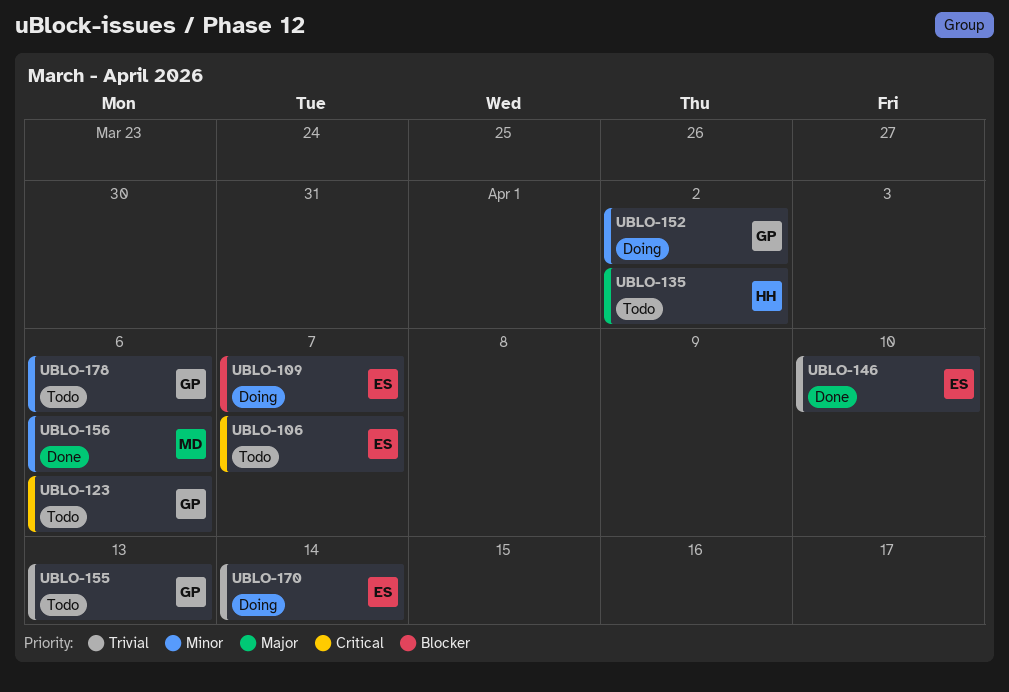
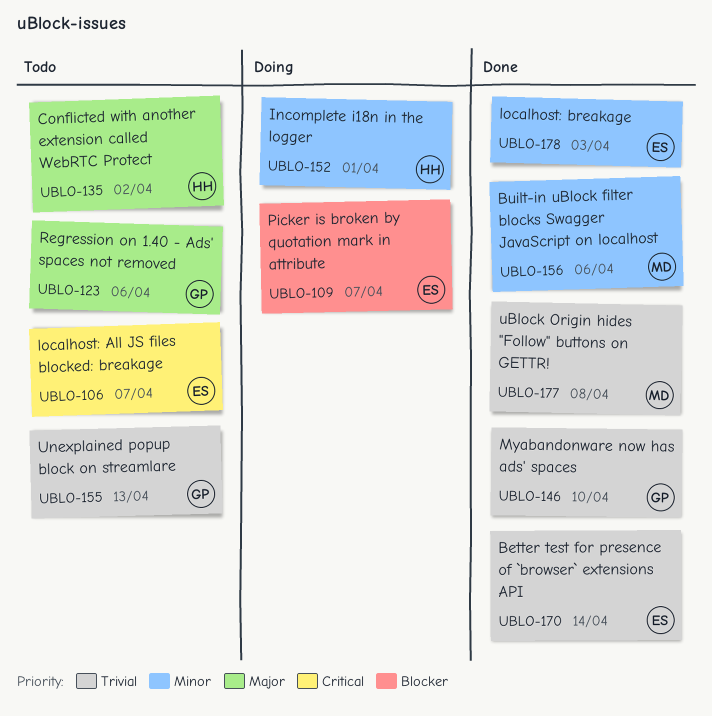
UBLO-123, priority: Critical -> Major
UBLO-146, owner: ES -> GP
UBLO-152, owner: GP -> HH
UBLO-152, due: Apr 2 -> Apr 1
UBLO-170, status: Doing -> Done
UBLO-177: none -> present
UBLO-178, status: Todo -> Done
UBLO-178, owner: GP -> ES
UBLO-178, due: Apr 6 -> Apr 3

